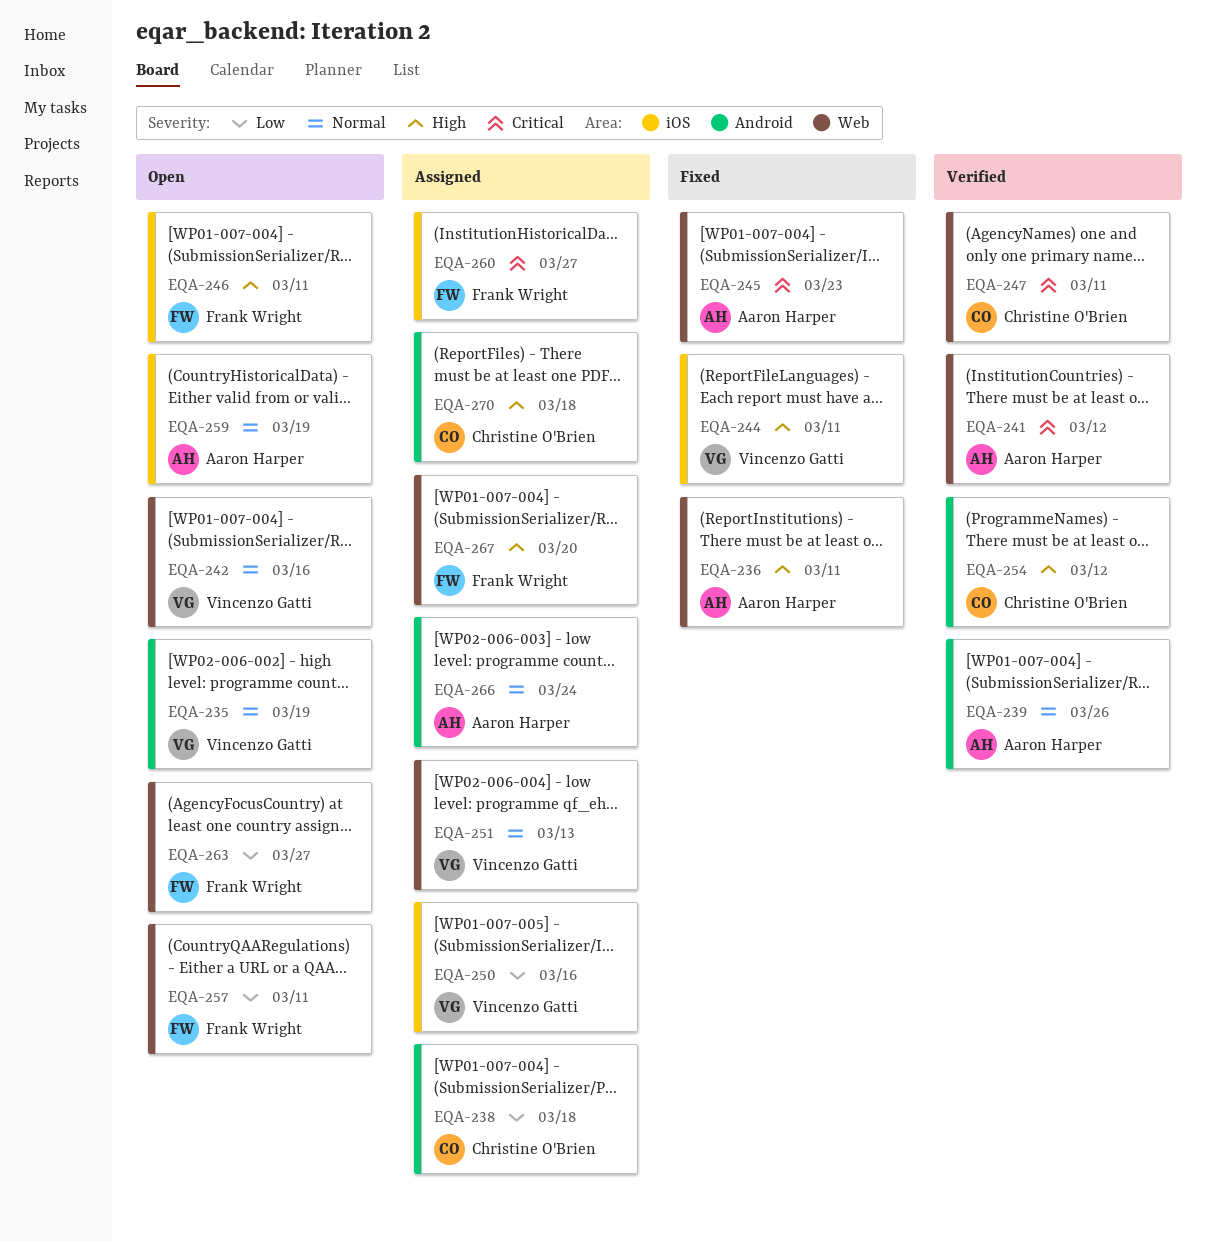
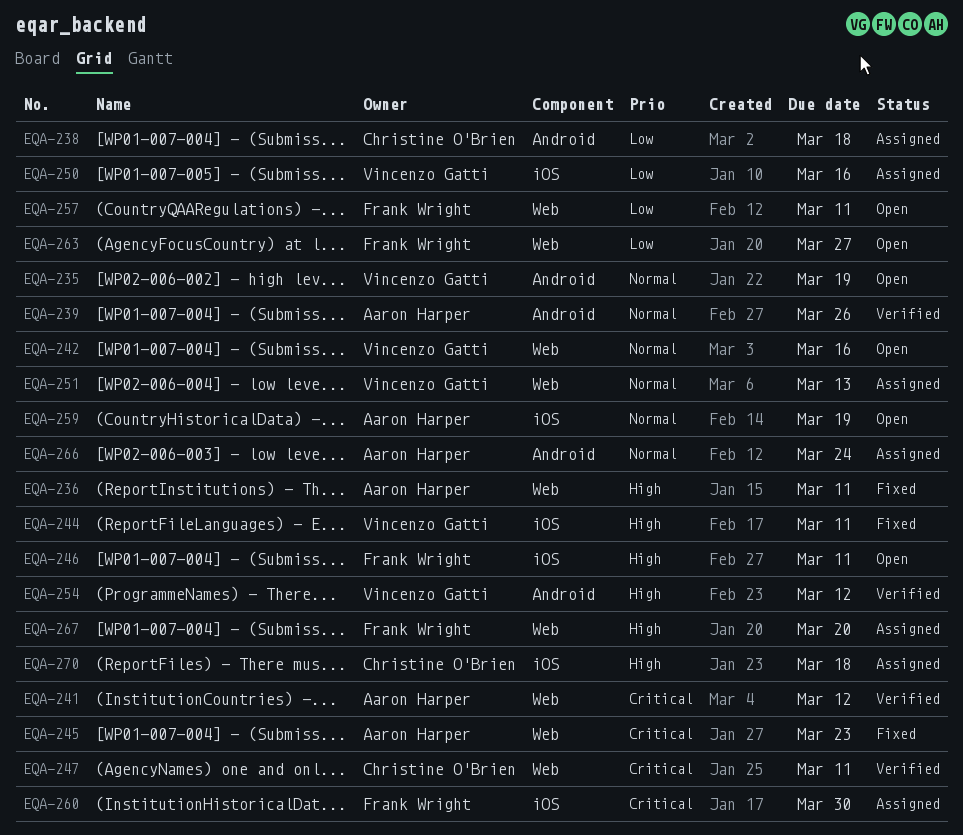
EQA-254, owner: Christine O'Brien -> Vincenzo Gatti
EQA-260, due: Mar 27 -> Mar 30
EQA-270, label: Android -> iOS

